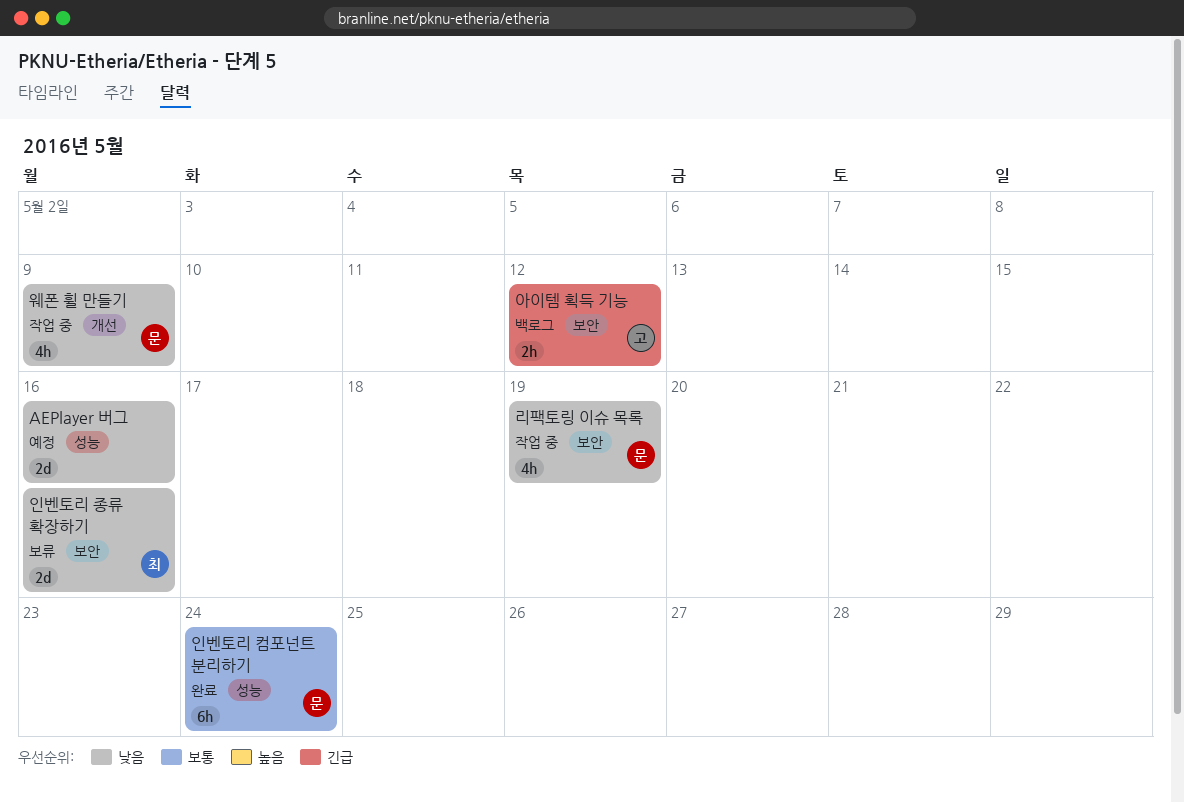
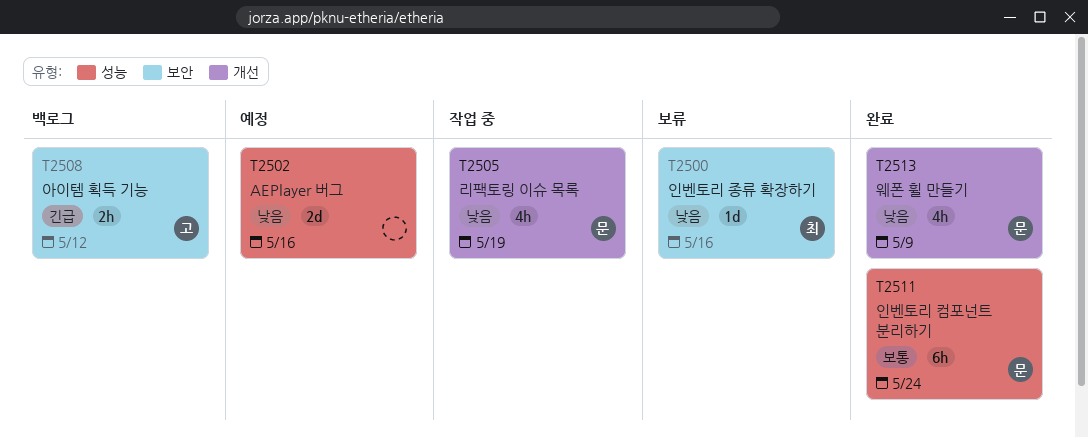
리팩토링 이슈 목록, label: 보안 -> 개선
웨폰 휠 만들기, status: 작업 중 -> 완료
인벤토리 종류 확장하기, estimate: 2d -> 1d

